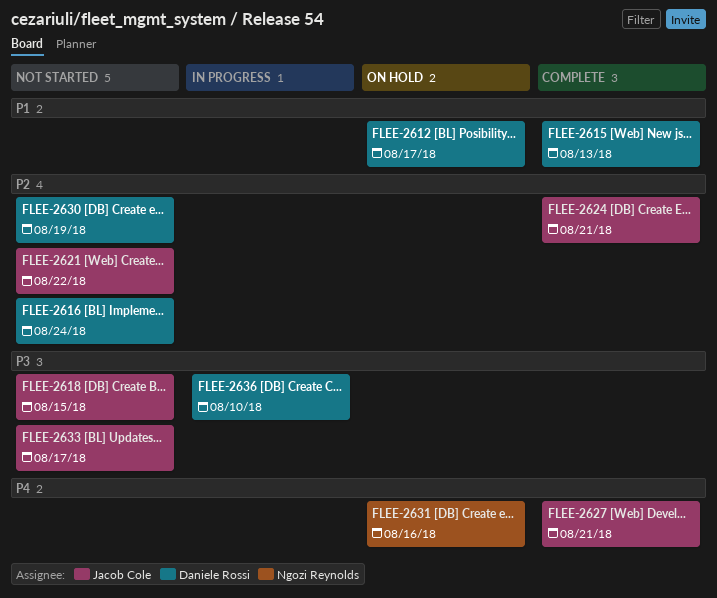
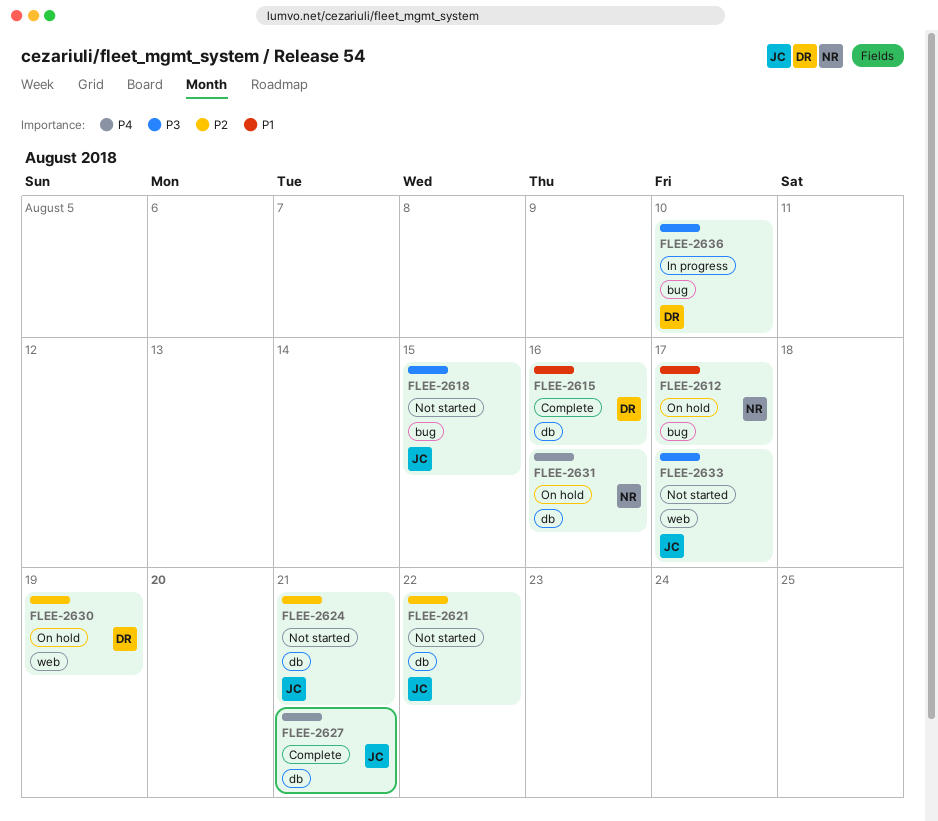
FLEE-2612, owner: Daniele Rossi -> Ngozi Reynolds
FLEE-2615, due: Aug 13 -> Aug 16
FLEE-2616: present -> none
FLEE-2624, status: Complete -> Not started
FLEE-2630, status: Not started -> On hold

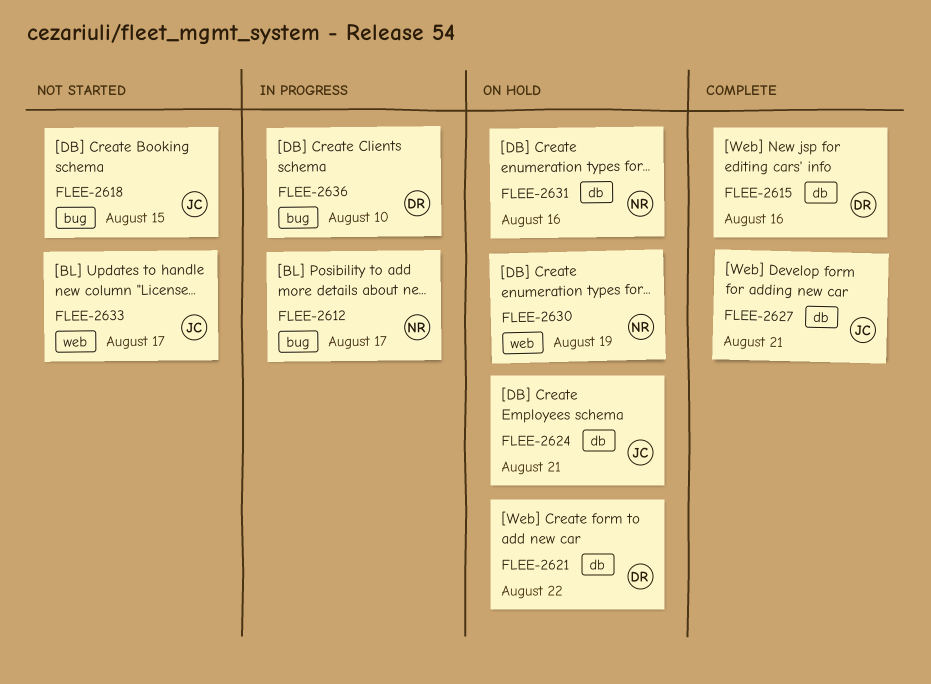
FLEE-2612, status: On hold -> In progress
FLEE-2621, status: Not started -> On hold
FLEE-2621, owner: JC -> DR
FLEE-2624, status: Not started -> On hold
FLEE-2630, owner: DR -> NR

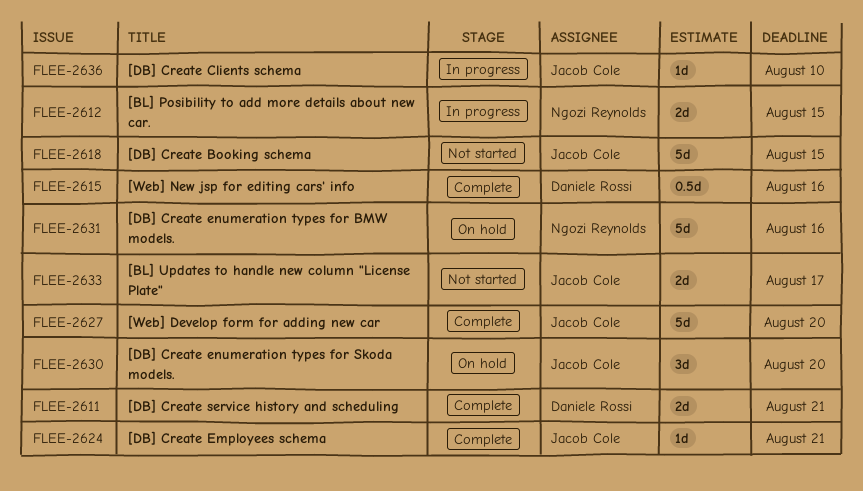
FLEE-2611: none -> present
FLEE-2612, due: Aug 17 -> Aug 15
FLEE-2621: present -> none
FLEE-2624, status: On hold -> Complete
FLEE-2627, due: Aug 21 -> Aug 20
FLEE-2630, owner: Ngozi Reynolds -> Jacob Cole
FLEE-2630, due: Aug 19 -> Aug 20
FLEE-2636, owner: Daniele Rossi -> Jacob Cole

